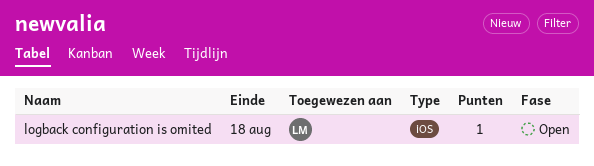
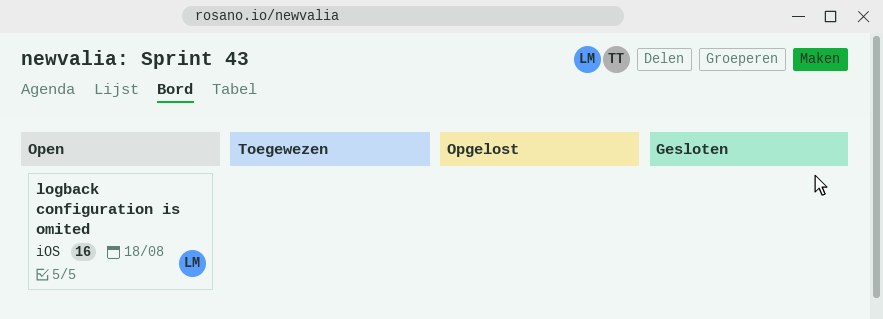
logback configuration is omited, estimate: 1 -> 16

